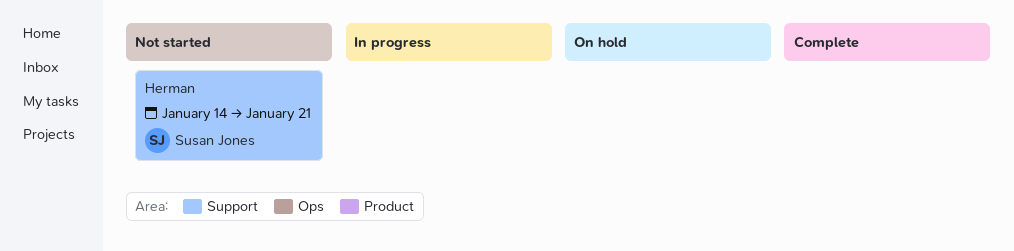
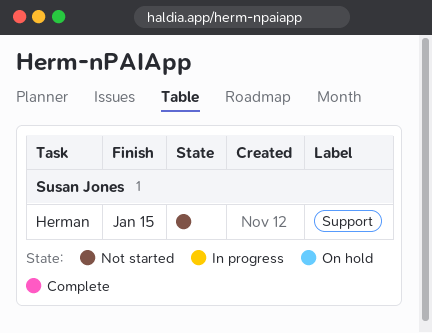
Herman, due: Jan 21 -> Jan 15

